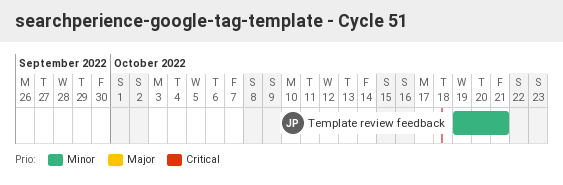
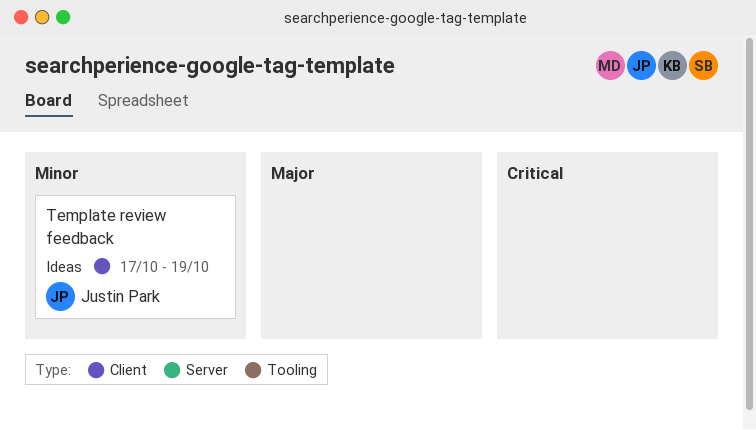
Template review feedback, start: Oct 19 -> Oct 17
Template review feedback, due: Oct 21 -> Oct 19

